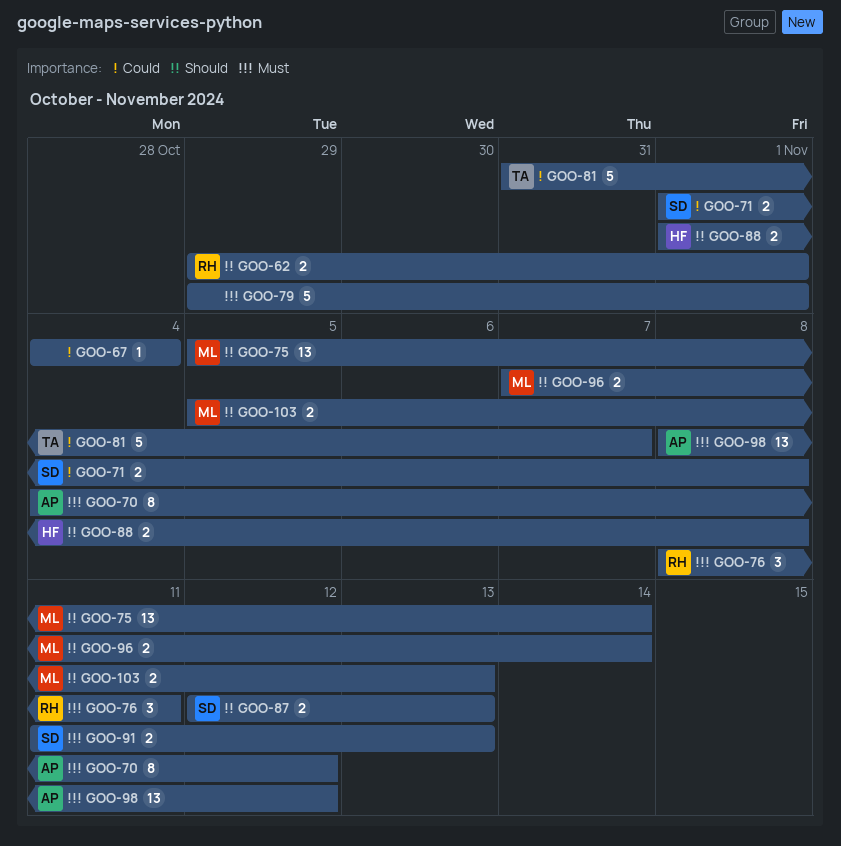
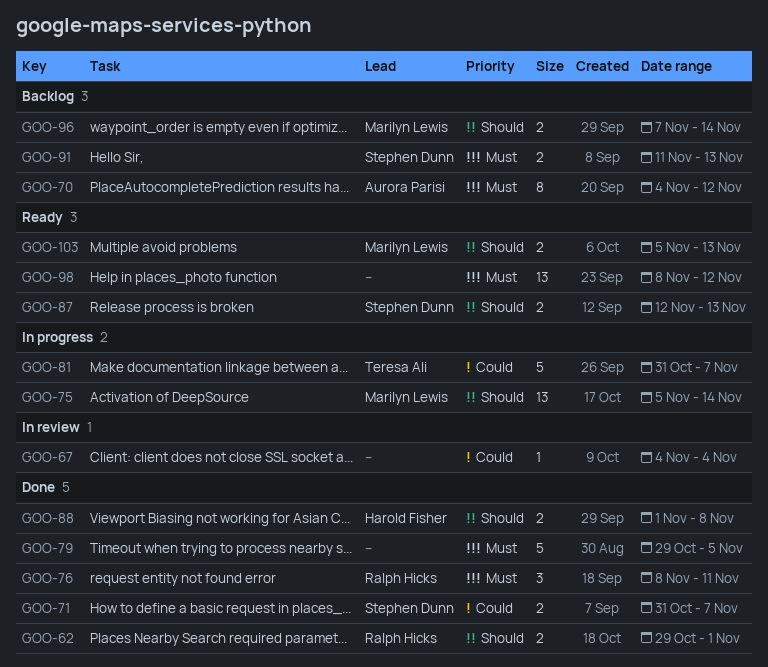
GOO-71, start: Nov 1 -> Oct 31
GOO-71, due: Nov 8 -> Nov 7
GOO-79, due: Nov 1 -> Nov 5
GOO-98, owner: Aurora Parisi -> none

